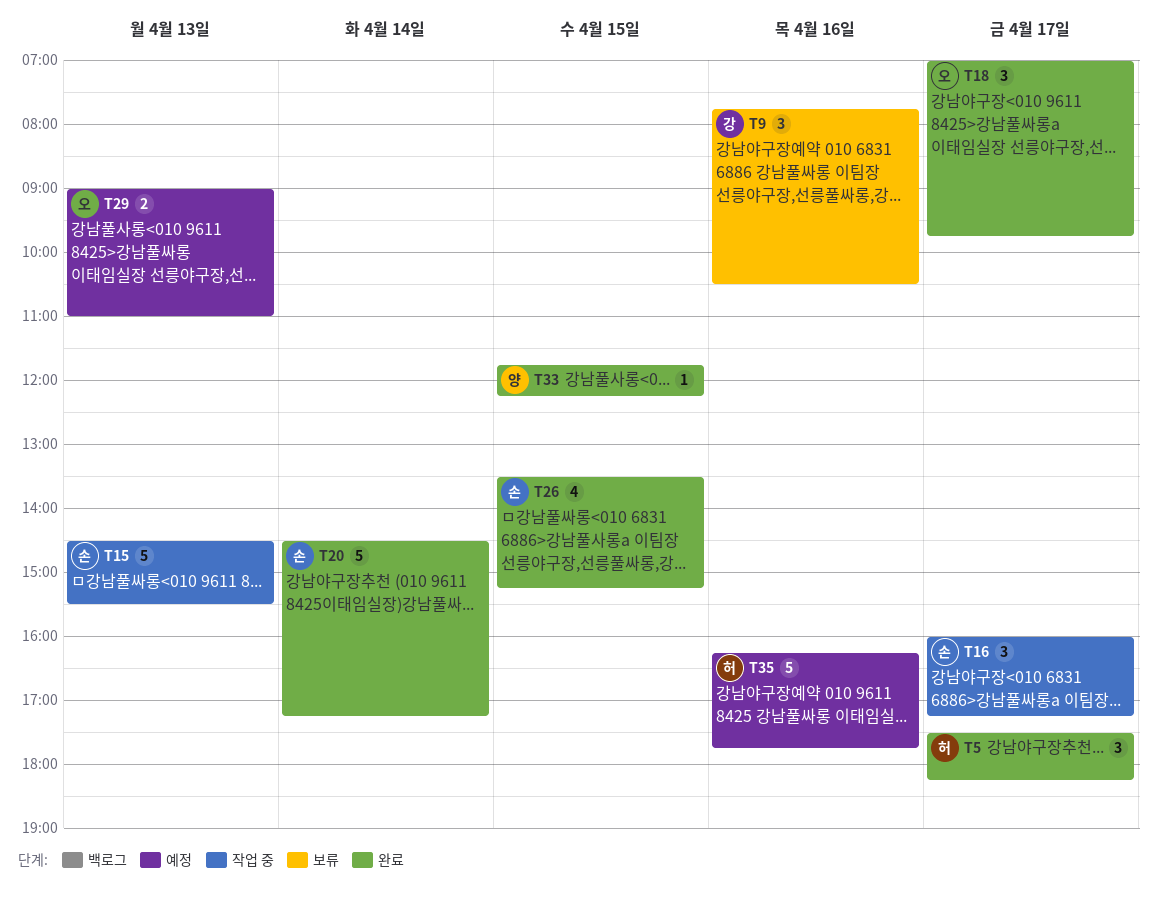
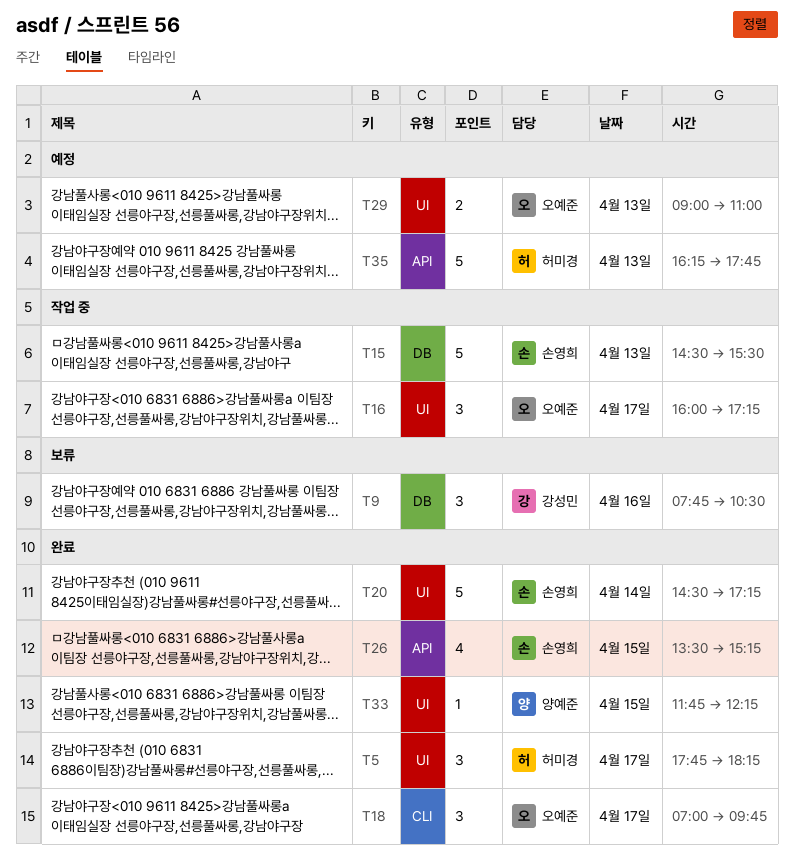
T5, begins: 17:30 -> 17:45
T16, owner: 손영희 -> 오예준
T35, day: Apr 16 -> Apr 13

